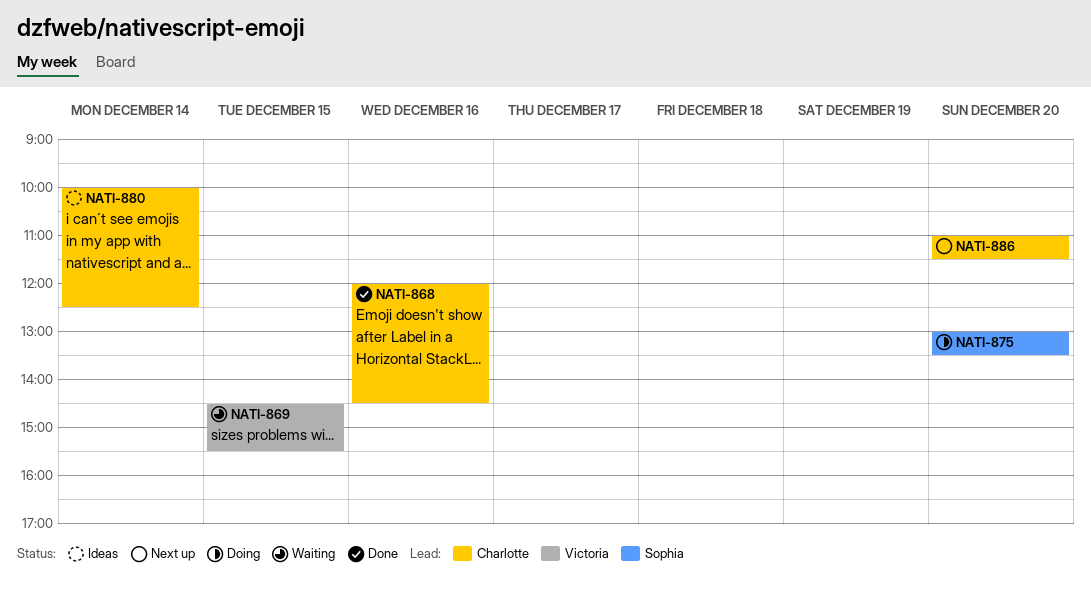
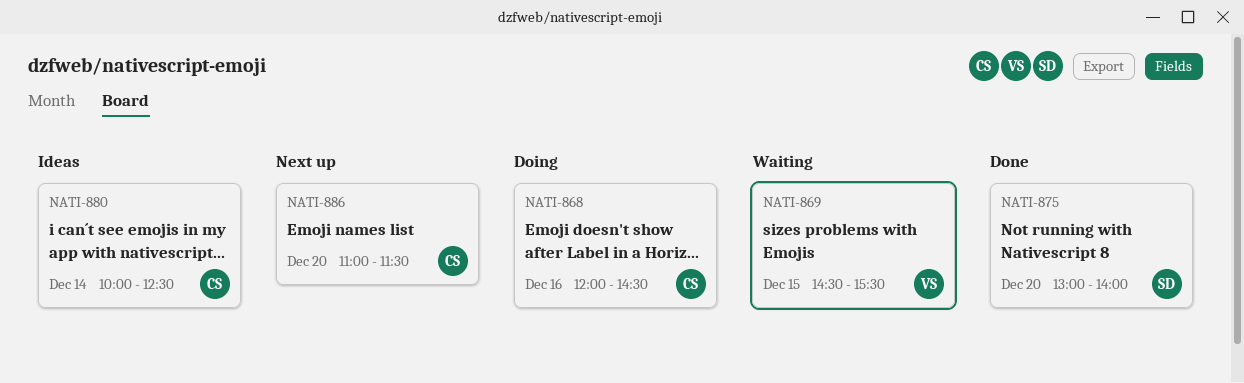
NATI-868, status: Done -> Doing
NATI-875, status: Doing -> Done
NATI-875, ends: 13:30 -> 14:00

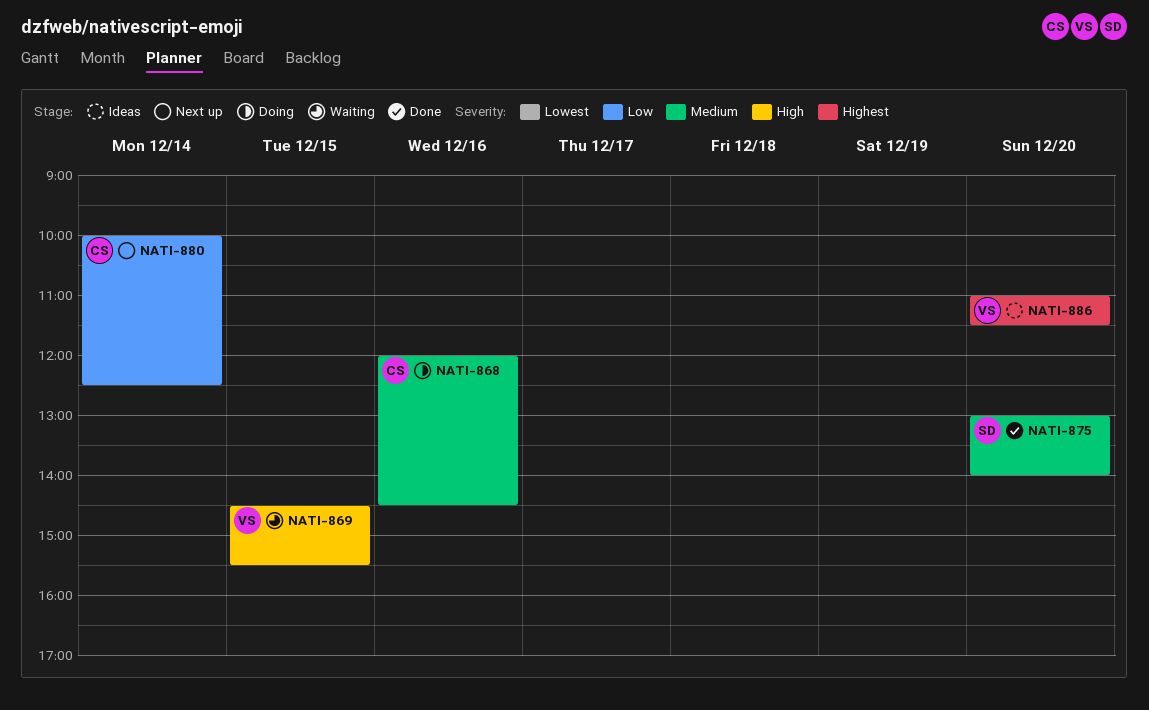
NATI-880, status: Ideas -> Next up
NATI-886, status: Next up -> Ideas
NATI-886, owner: CS -> VS

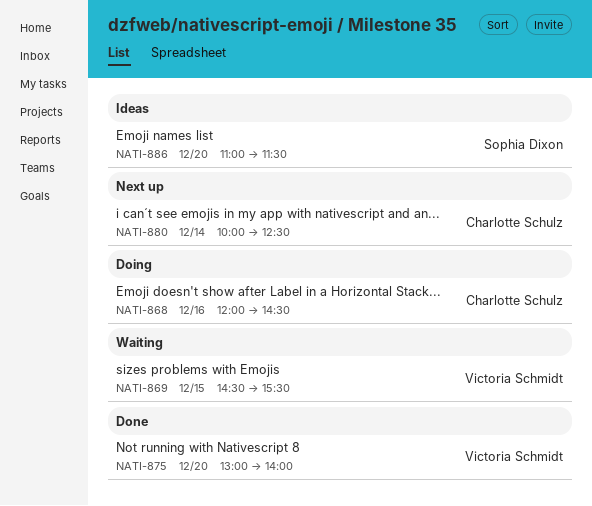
NATI-875, owner: Sophia Dixon -> Victoria Schmidt
NATI-886, owner: Victoria Schmidt -> Sophia Dixon

